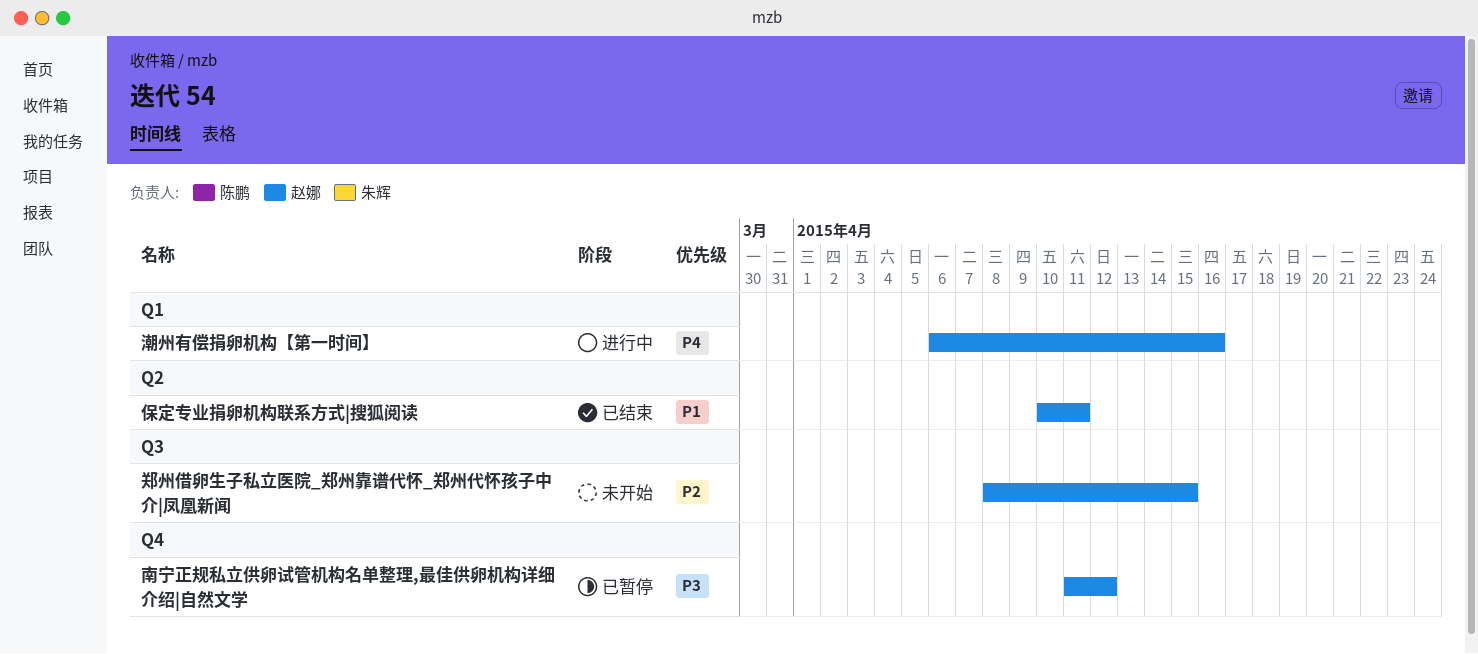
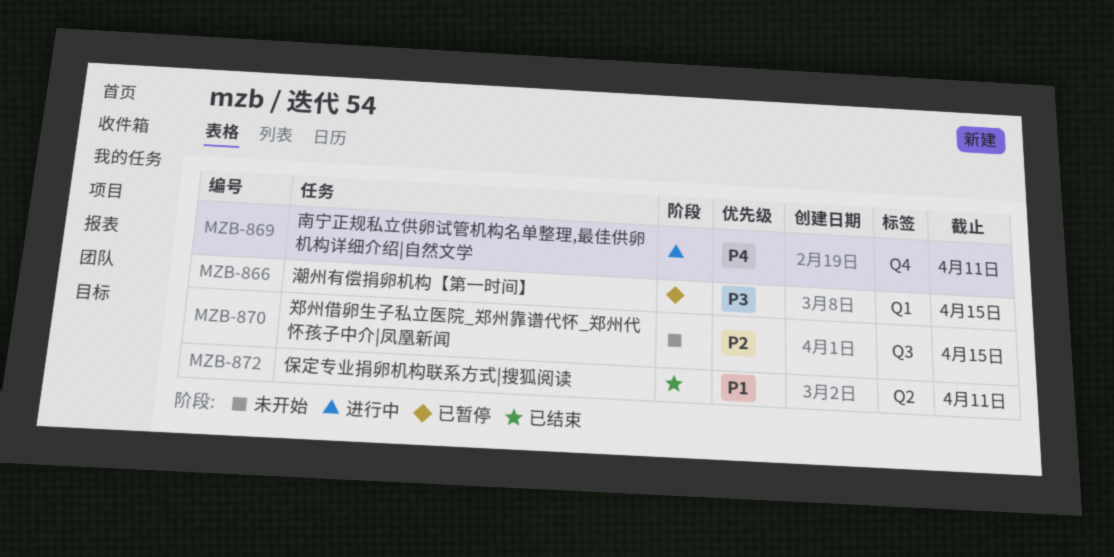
南宁正规私立供卵试管机构名单整理,最佳供卵机构详细介绍|自然文学, status: 已暂停 -> 进行中
南宁正规私立供卵试管机构名单整理,最佳供卵机构详细介绍|自然文学, priority: P3 -> P4
南宁正规私立供卵试管机构名单整理,最佳供卵机构详细介绍|自然文学, due: Apr 12 -> Apr 11
潮州有偿捐卵机构【第一时间】, status: 进行中 -> 已暂停
潮州有偿捐卵机构【第一时间】, priority: P4 -> P3
潮州有偿捐卵机构【第一时间】, due: Apr 16 -> Apr 15

